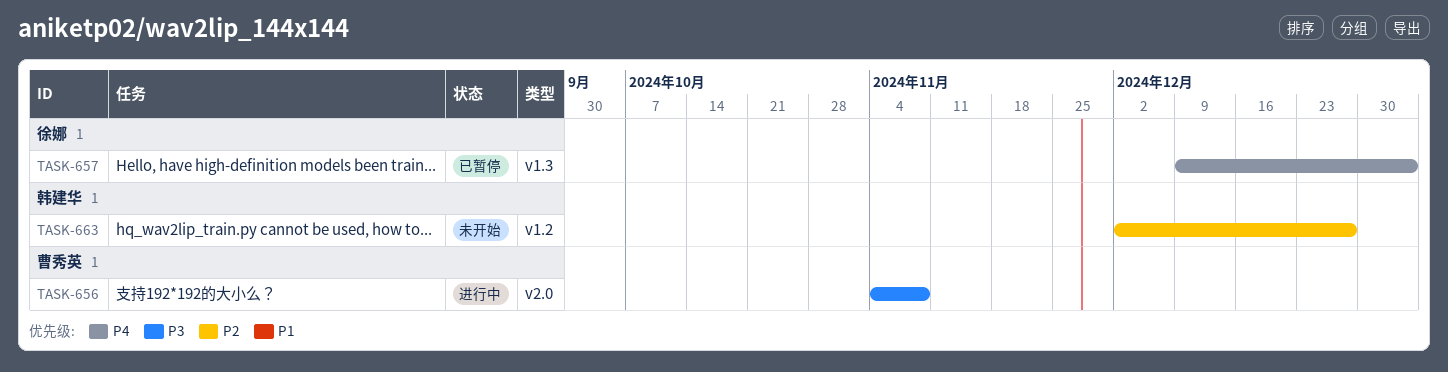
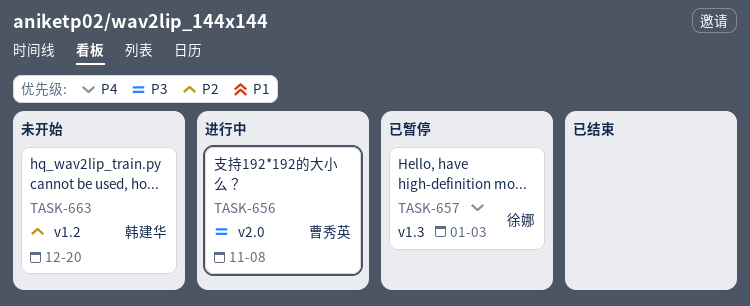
TASK-663, due: Dec 27 -> Dec 20

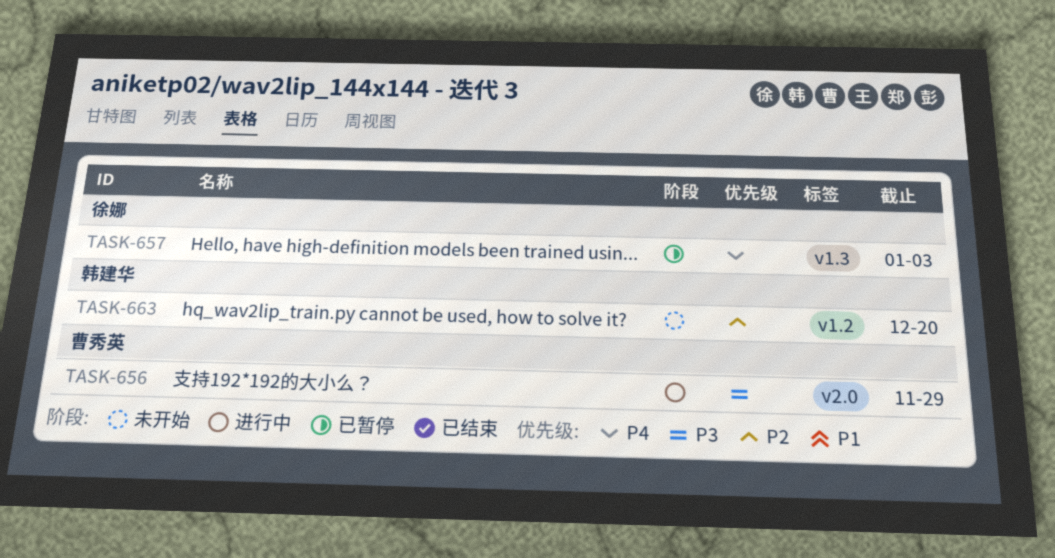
TASK-656, due: Nov 8 -> Nov 29

